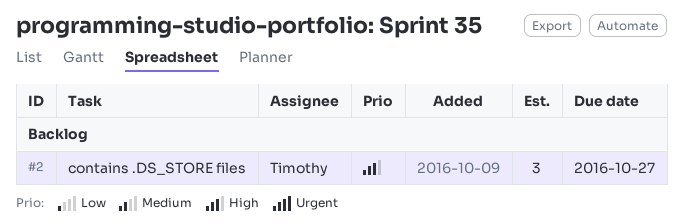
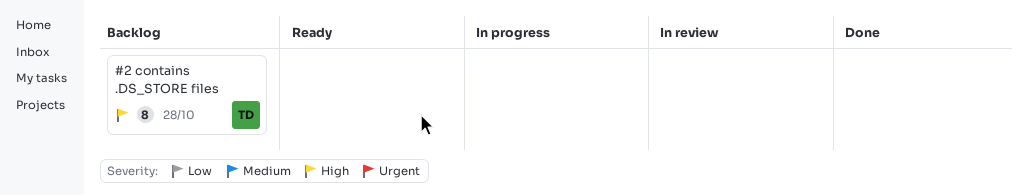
#2, estimate: 3 -> 8
#2, due: Oct 27 -> Oct 28

